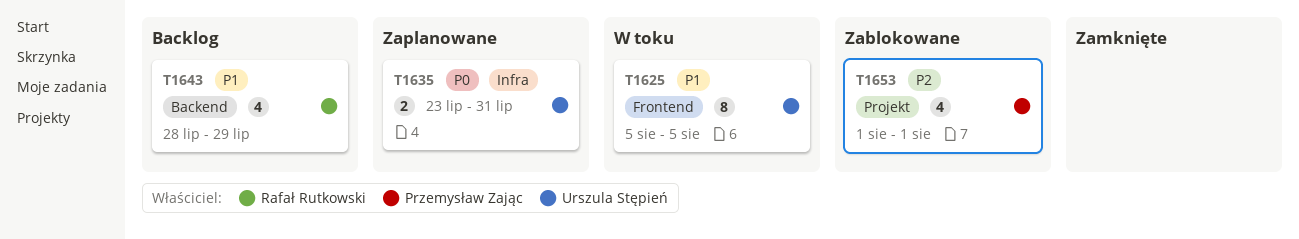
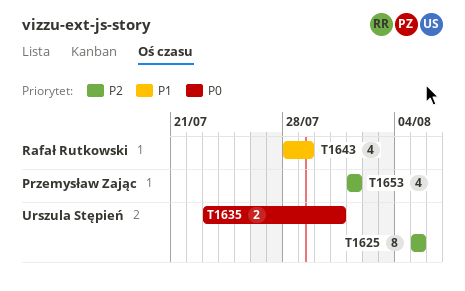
T1625, priority: P1 -> P2

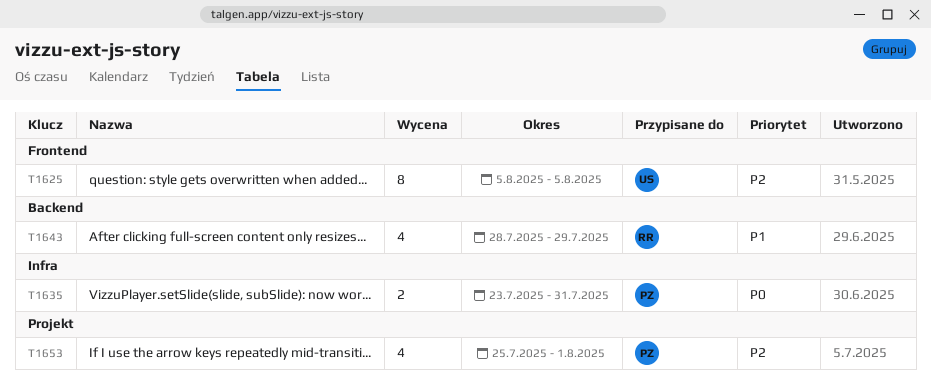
T1635, owner: Urszula Stępień -> Przemysław Zając
T1653, start: Aug 1 -> Jul 25

